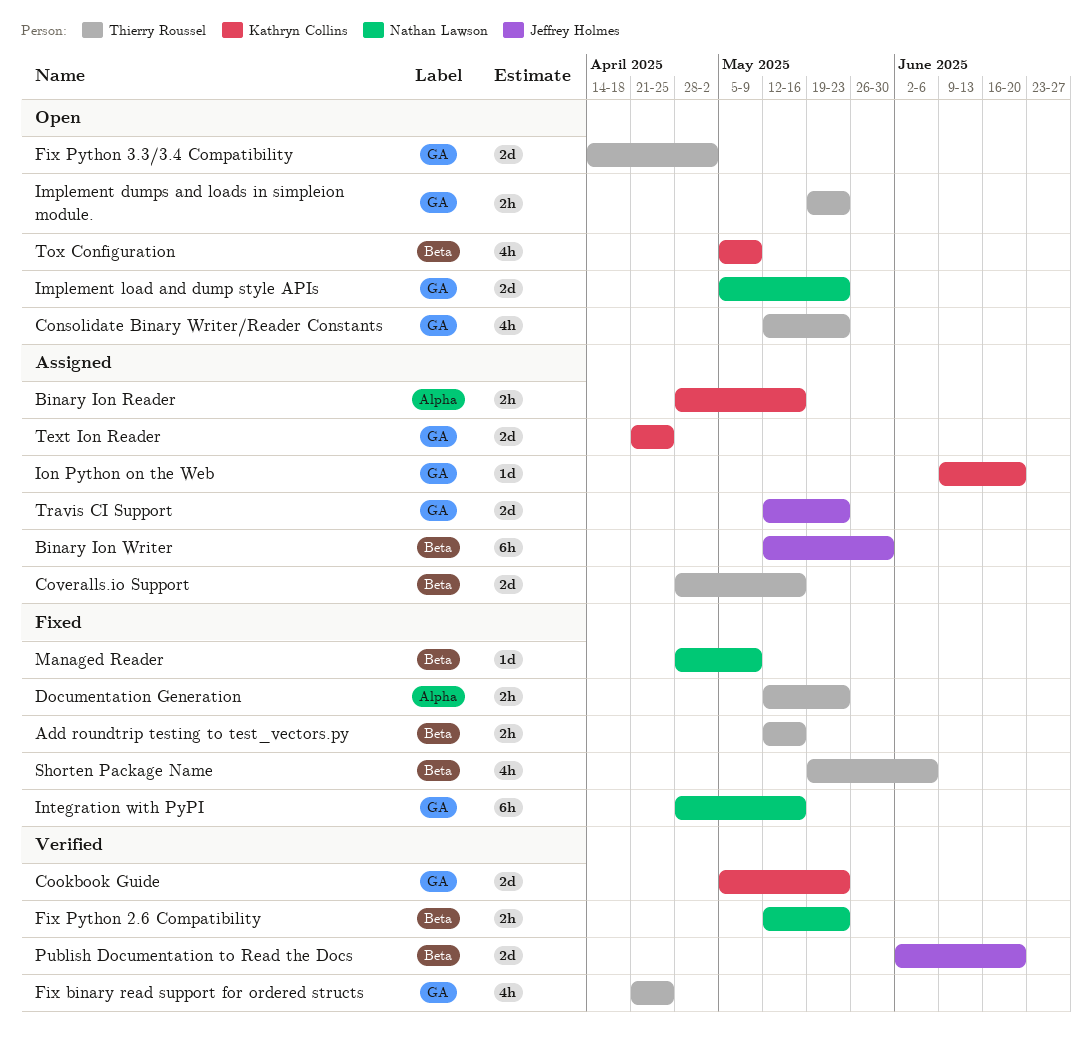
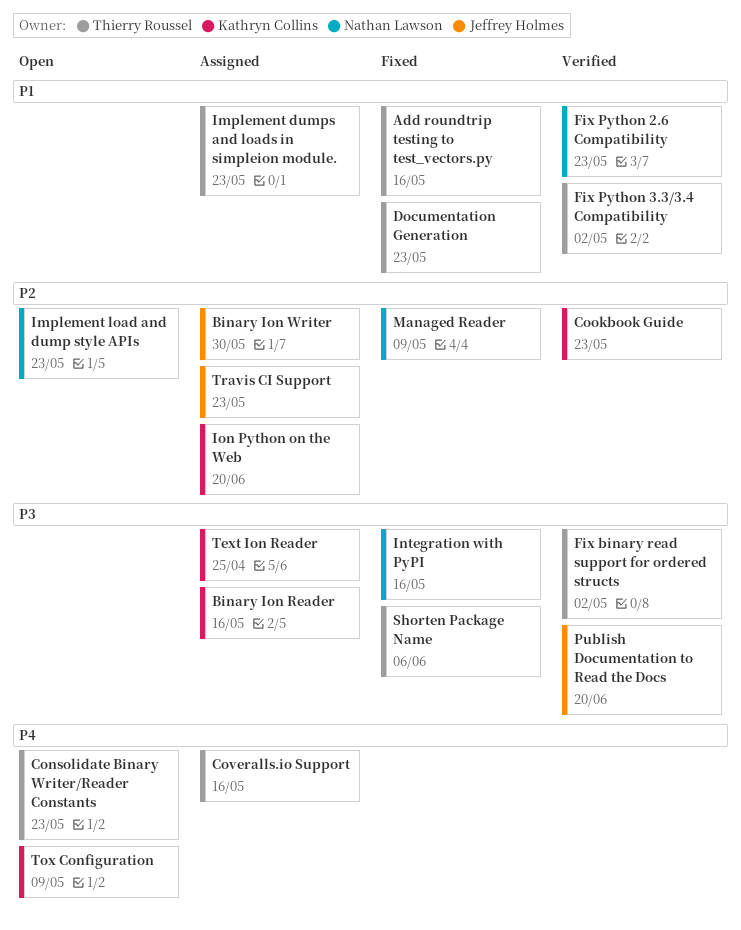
Fix binary read support for ordered structs, due: Apr 25 -> May 2
Fix Python 3.3/3.4 Compatibility, status: Open -> Verified
Implement dumps and loads in simpleion module., status: Open -> Assigned

